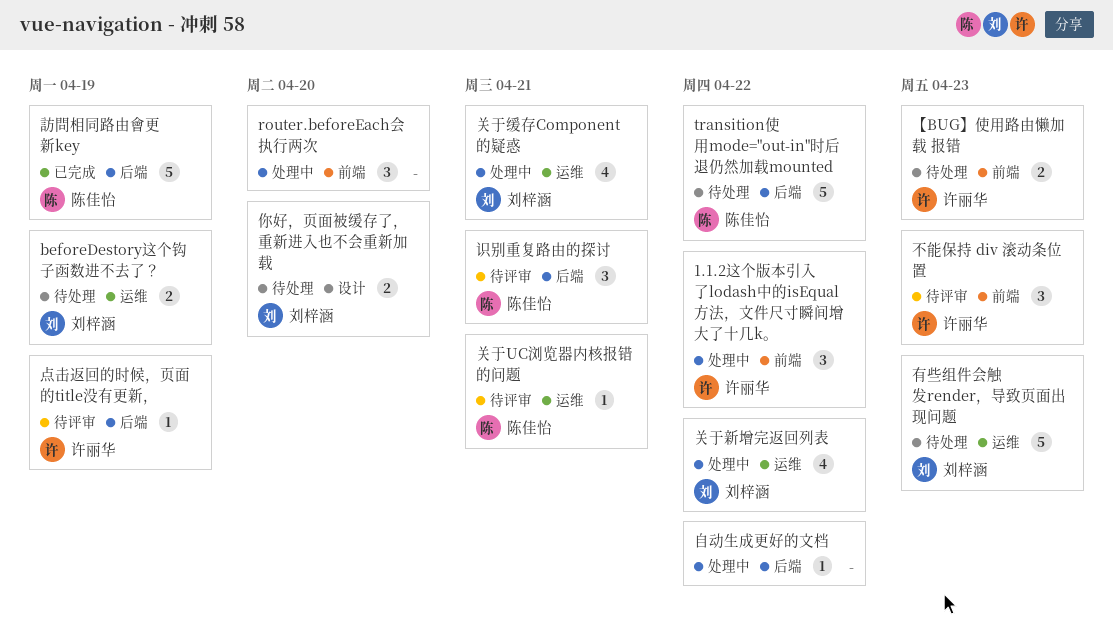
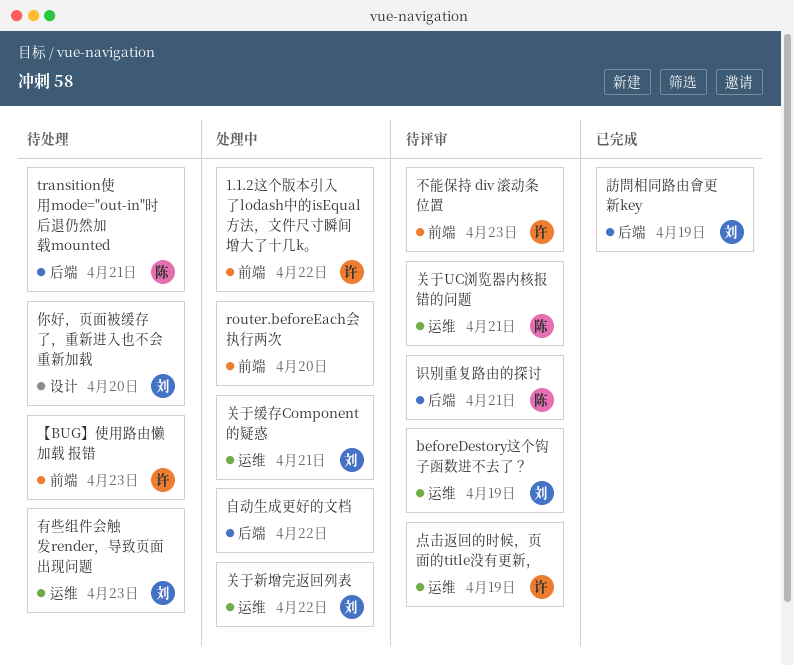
beforeDestory这个钩子函数进不去了？, status: 待处理 -> 待评审
transition使用mode="out-in"时后退仍然加载mounted, due: Apr 22 -> Apr 21
点击返回的时候，页面的title没有更新，, label: 后端 -> 运维
訪問相同路由會更新key, owner: 陈佳怡 -> 刘梓涵

